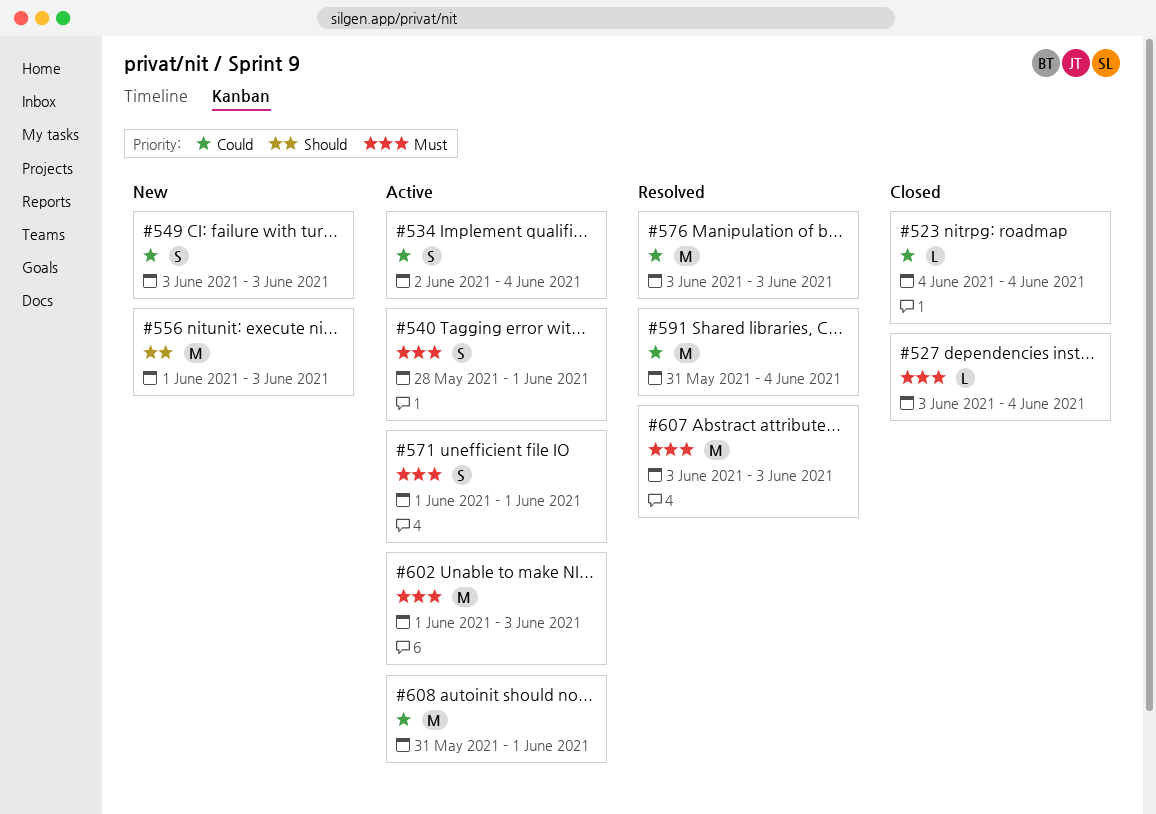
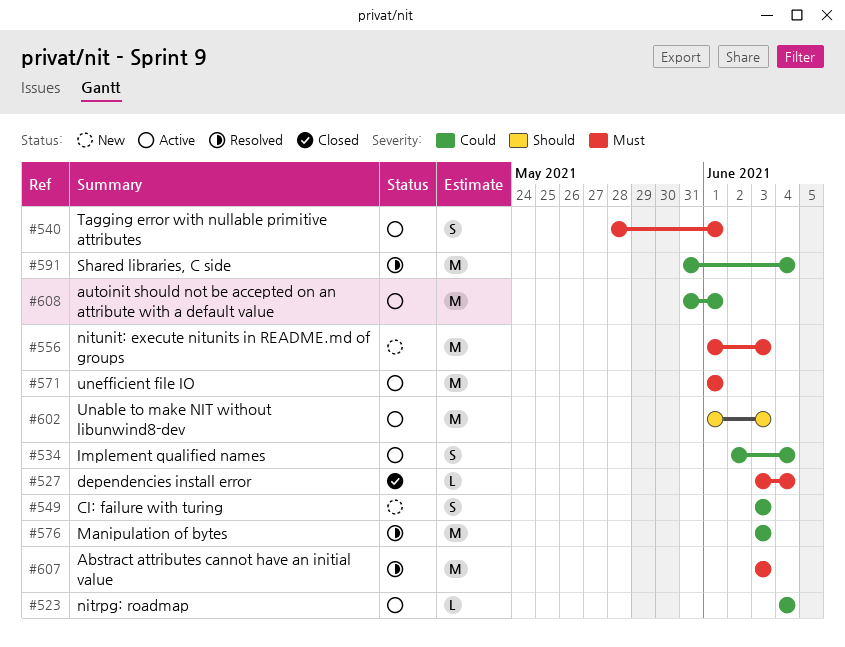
#523, status: Closed -> Active
#556, priority: Should -> Must
#571, estimate: S -> M
#602, priority: Must -> Should

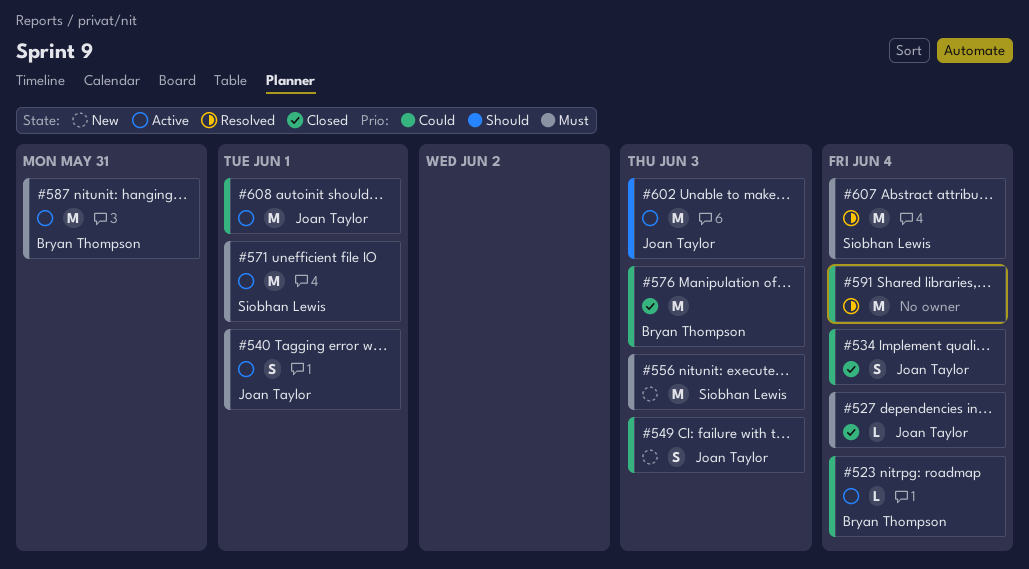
#534, status: Active -> Closed
#576, status: Resolved -> Closed
#587: none -> present
#607, due: Jun 3 -> Jun 4

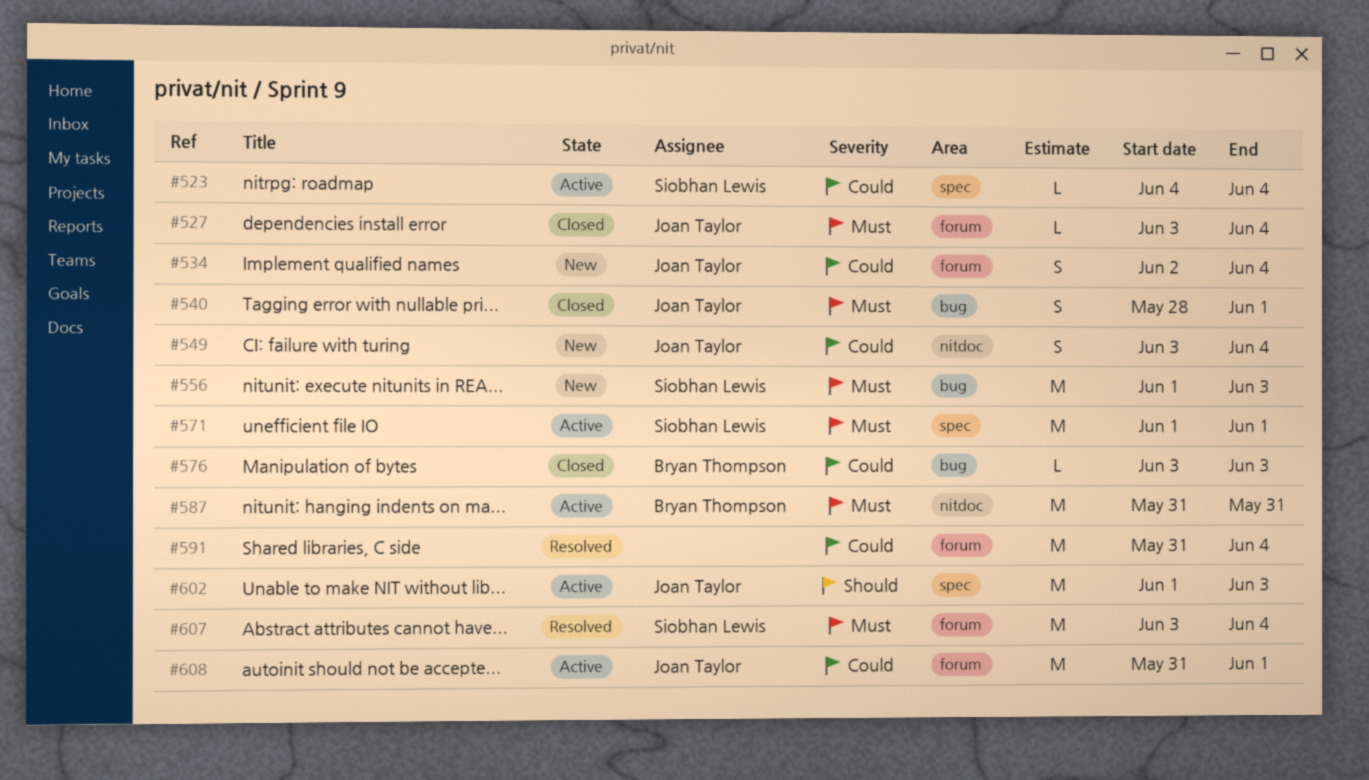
#523, owner: Bryan Thompson -> Siobhan Lewis
#534, status: Closed -> New
#540, status: Active -> Closed
#549, due: Jun 3 -> Jun 4
#576, estimate: M -> L

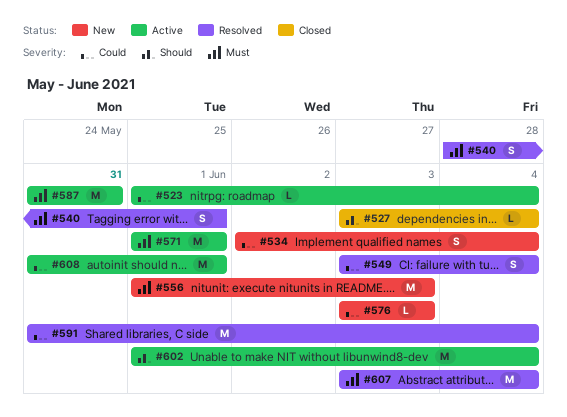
#523, start: Jun 4 -> Jun 1
#527, priority: Must -> Should
#540, status: Closed -> Resolved
#549, status: New -> Resolved
#576, status: Closed -> New
#602, due: Jun 3 -> Jun 4

